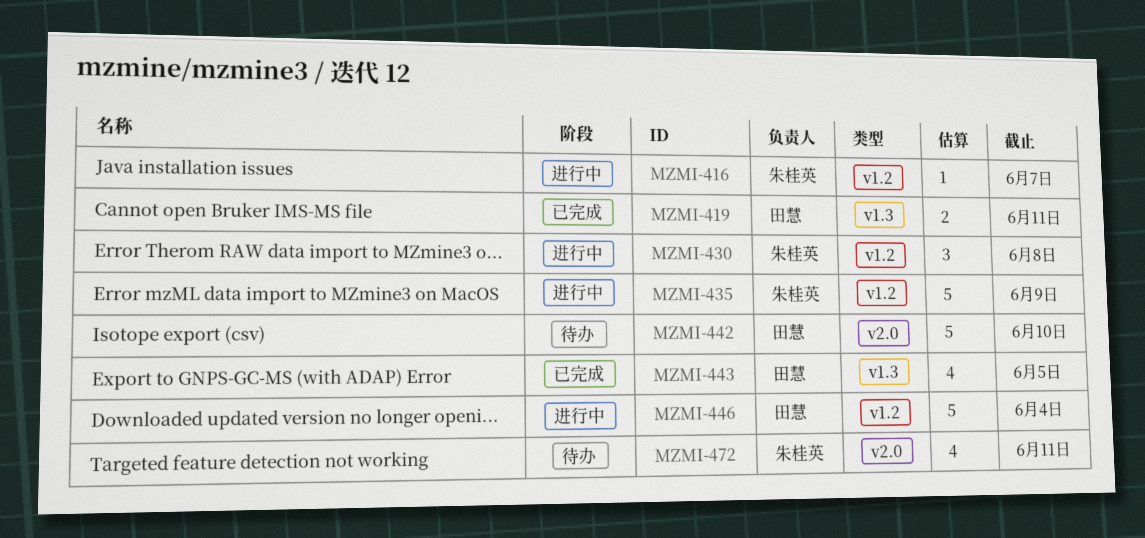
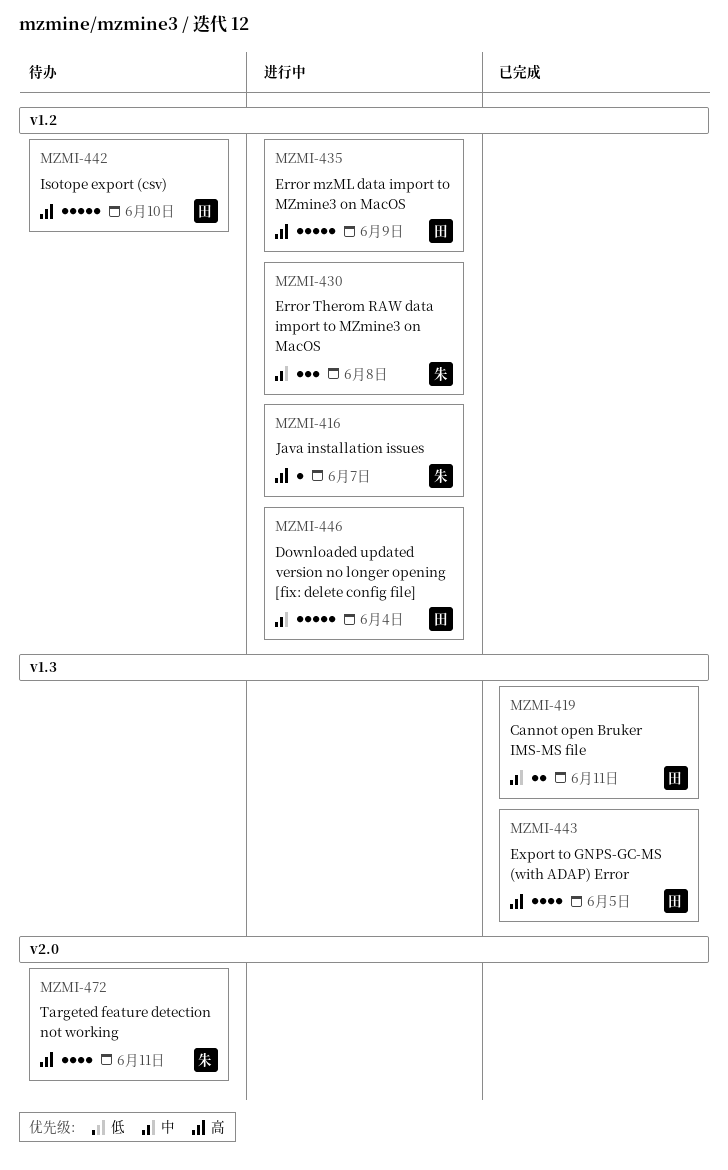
MZMI-435, owner: 朱桂英 -> 田慧
MZMI-442, label: v2.0 -> v1.2

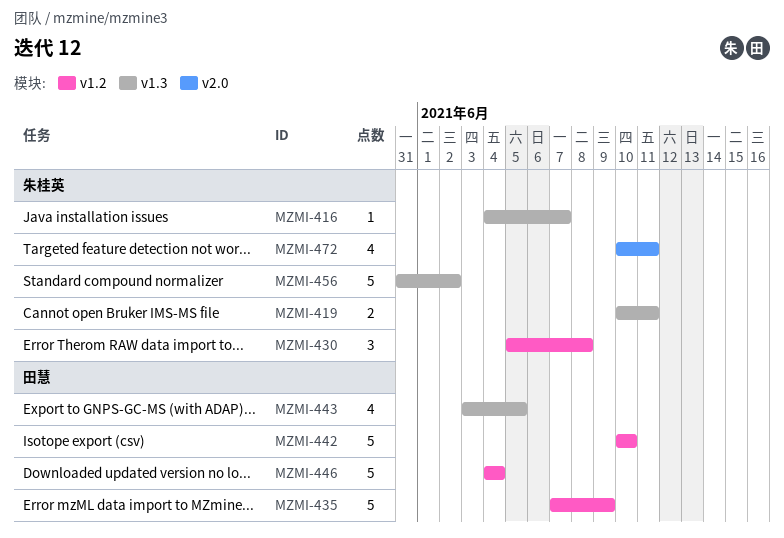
MZMI-416, label: v1.2 -> v1.3
MZMI-419, owner: 田慧 -> 朱桂英
MZMI-456: none -> present

